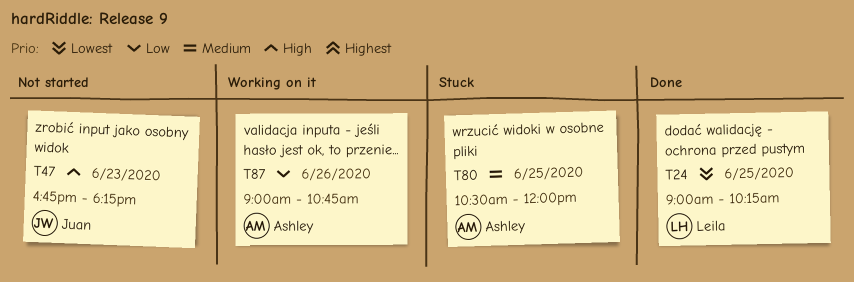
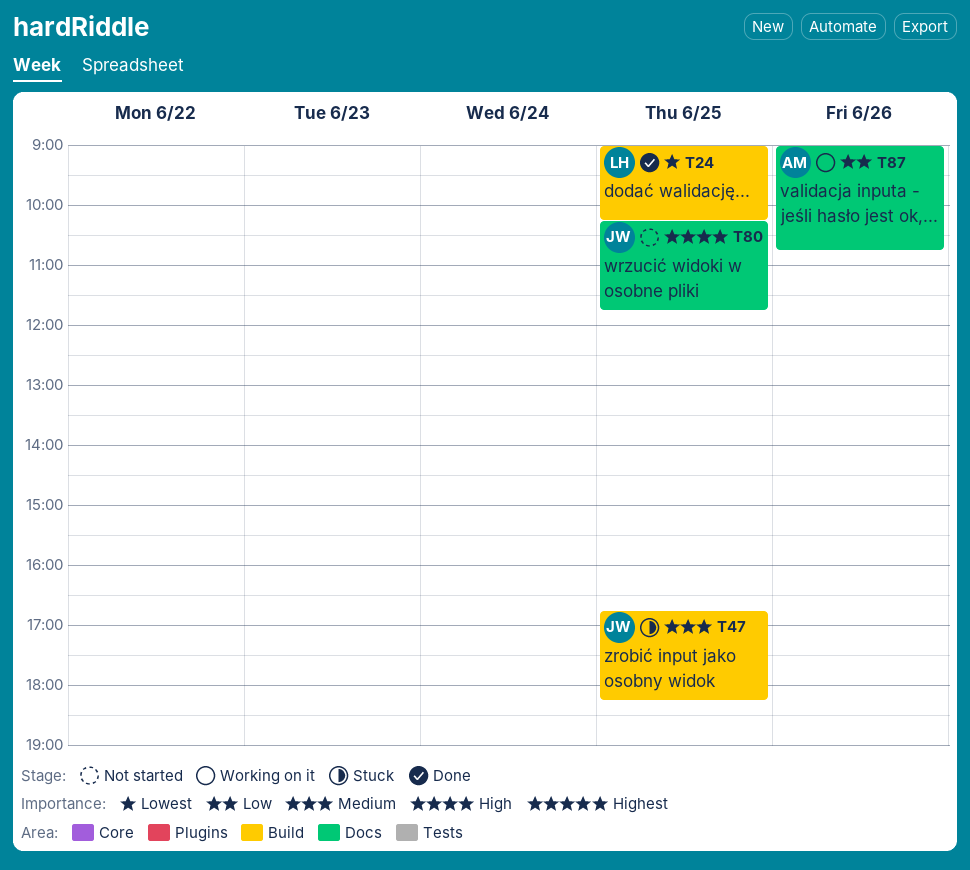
T47, status: Not started -> Stuck
T47, priority: High -> Medium
T47, day: Jun 23 -> Jun 25
T80, status: Stuck -> Not started
T80, owner: Ashley -> Juan
T80, priority: Medium -> High
T80, begins: 10:30 -> 10:15
T80, ends: 12:00 -> 11:45

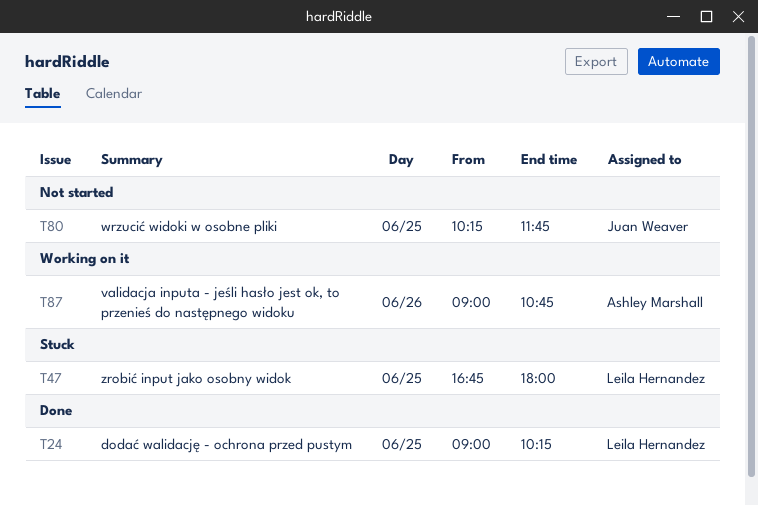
T47, owner: Juan Weaver -> Leila Hernandez
T47, ends: 18:15 -> 18:00

